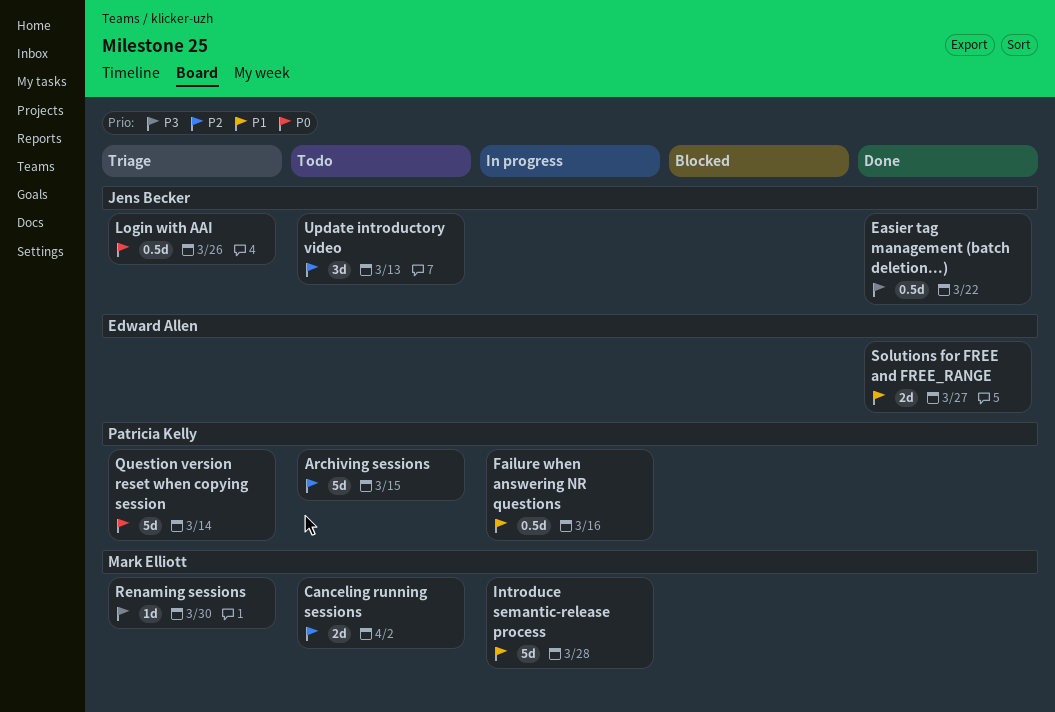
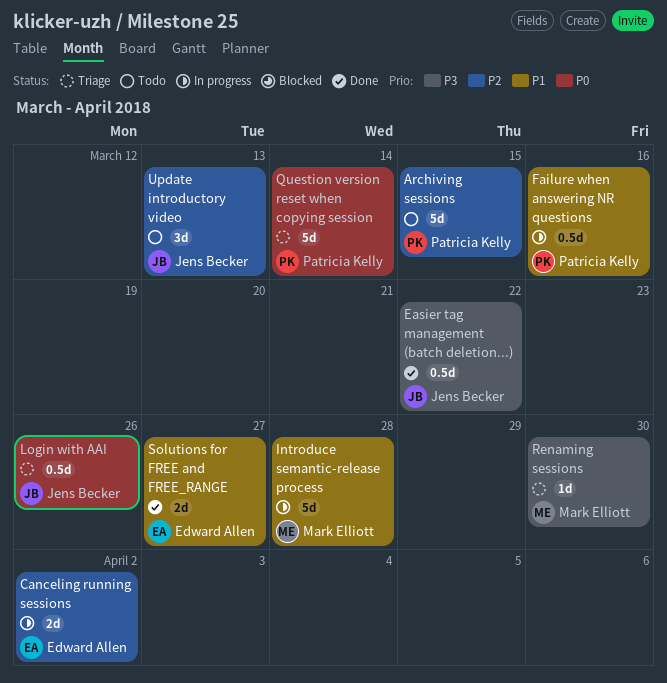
Canceling running sessions, status: Todo -> In progress
Canceling running sessions, owner: Mark Elliott -> Edward Allen

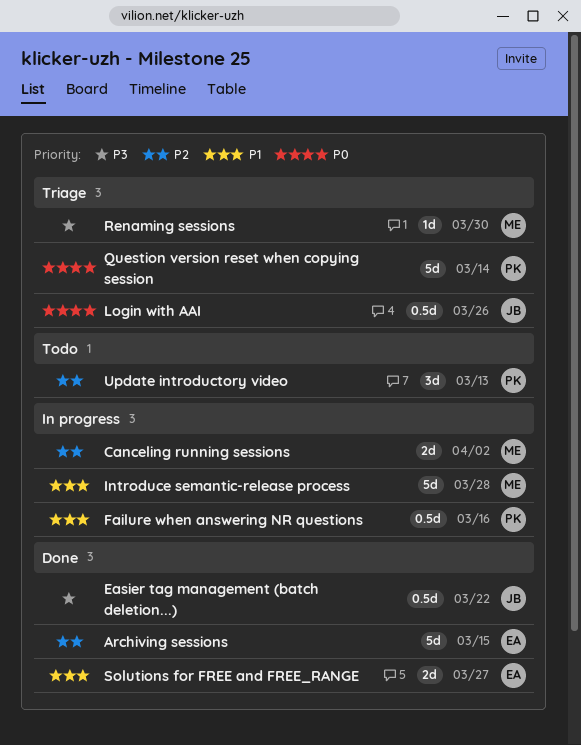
Archiving sessions, status: Todo -> Done
Archiving sessions, owner: Patricia Kelly -> Edward Allen
Canceling running sessions, owner: Edward Allen -> Mark Elliott
Update introductory video, owner: Jens Becker -> Patricia Kelly

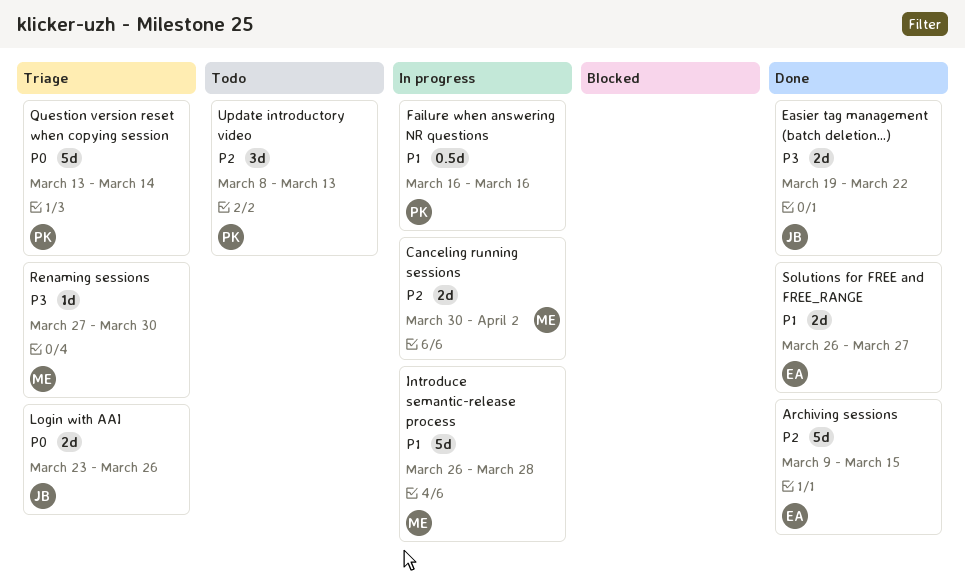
Easier tag management (batch deletion...), estimate: 0.5d -> 2d
Login with AAI, estimate: 0.5d -> 2d

